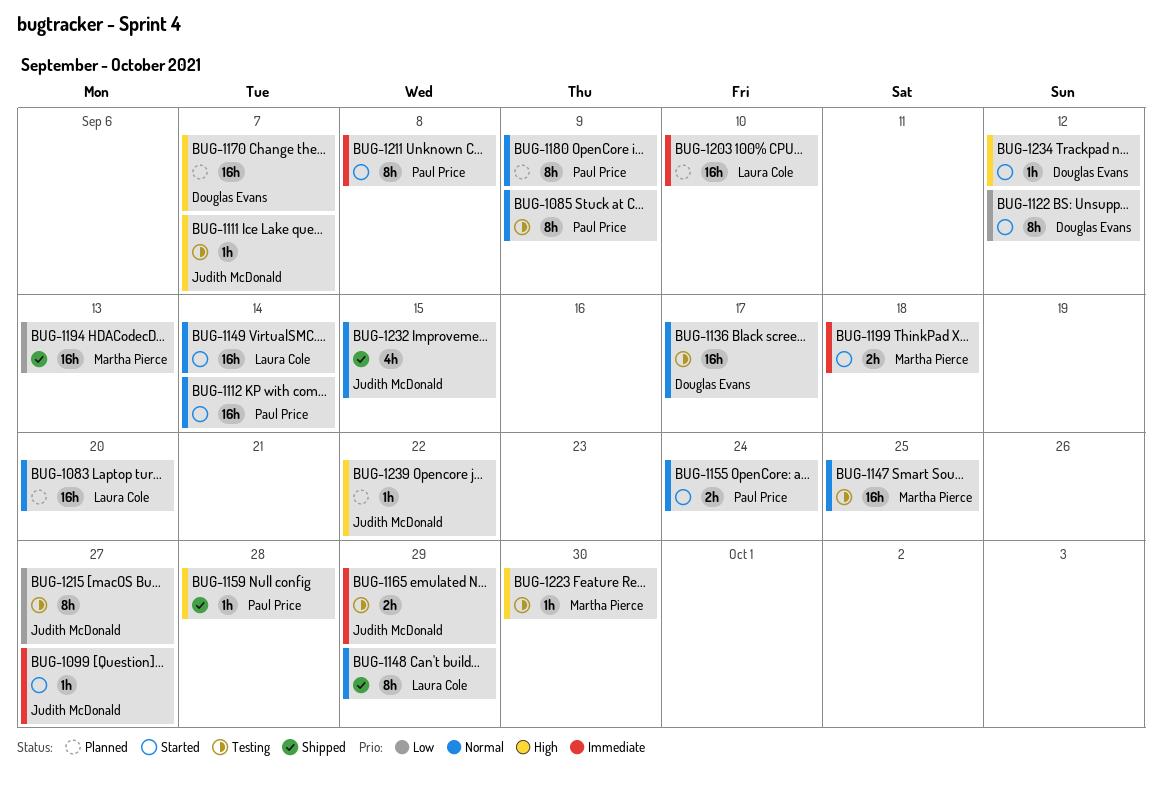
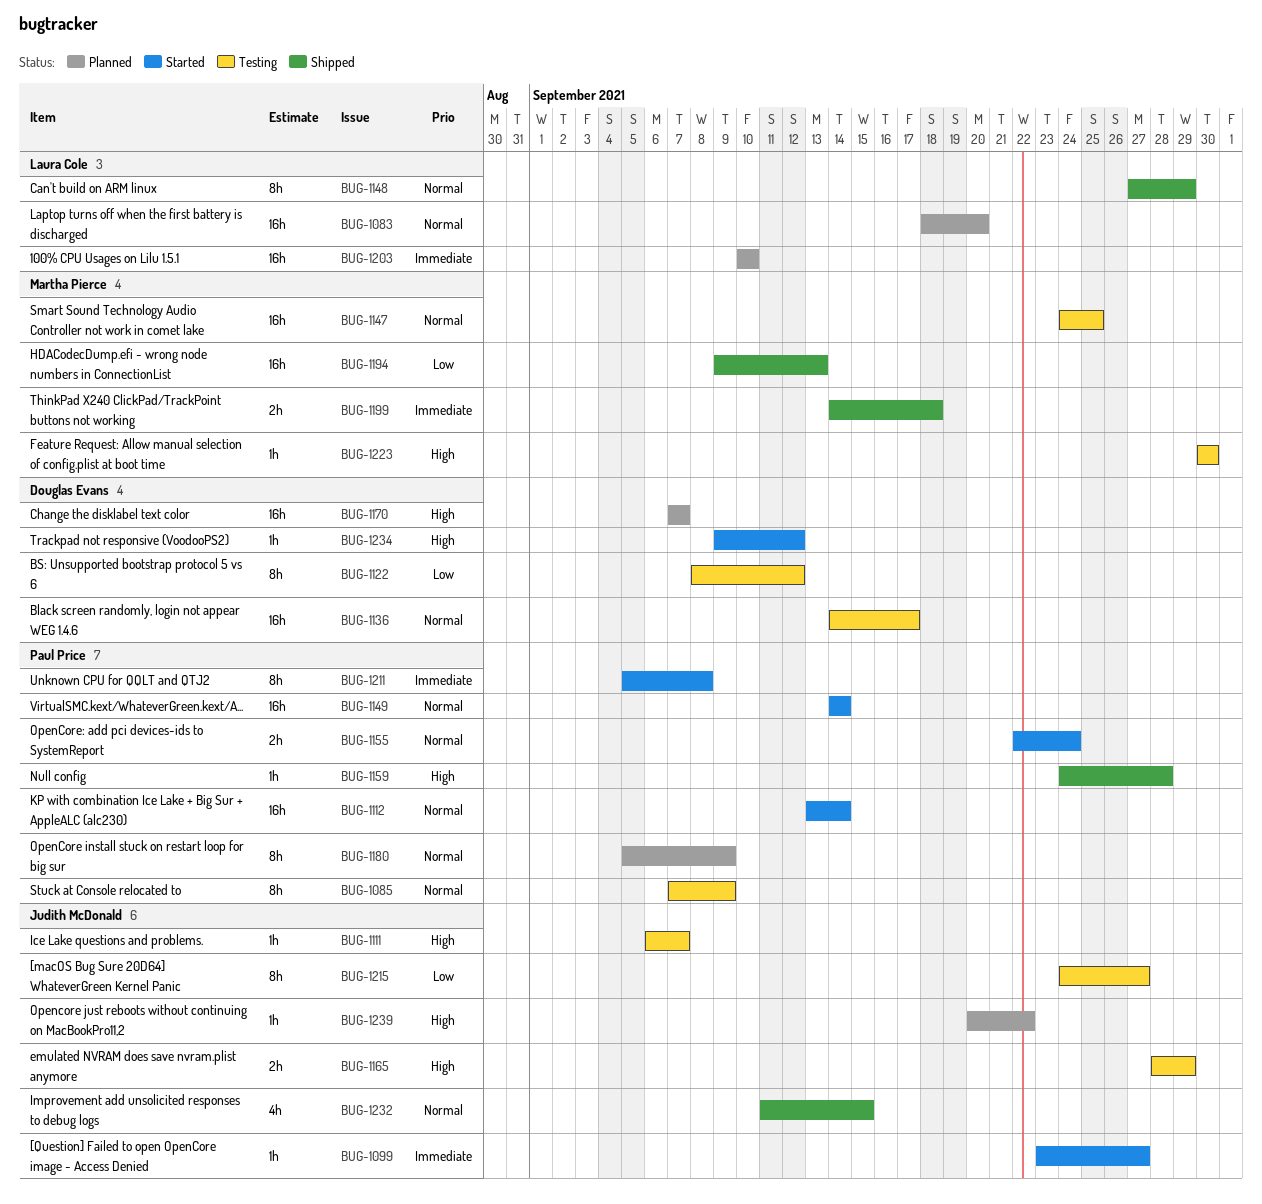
BUG-1122, status: Started -> Testing
BUG-1149, owner: Laura Cole -> Paul Price
BUG-1165, priority: Immediate -> High
BUG-1199, status: Started -> Shipped

